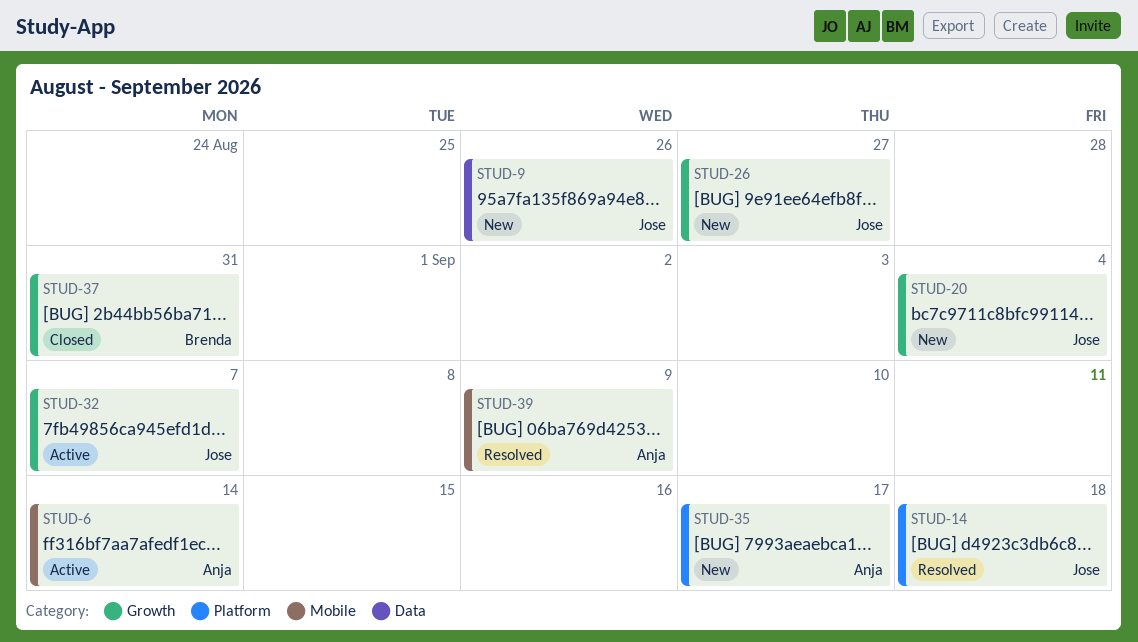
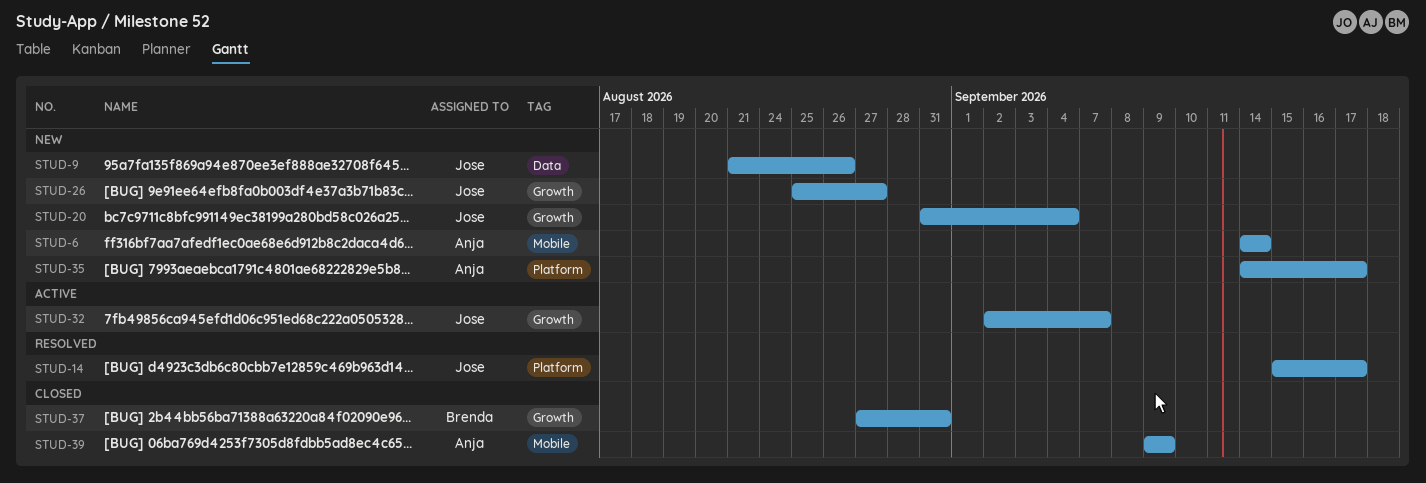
STUD-6, status: Active -> New
STUD-14, due: Sep 18 -> Sep 17
STUD-39, status: Resolved -> Closed

